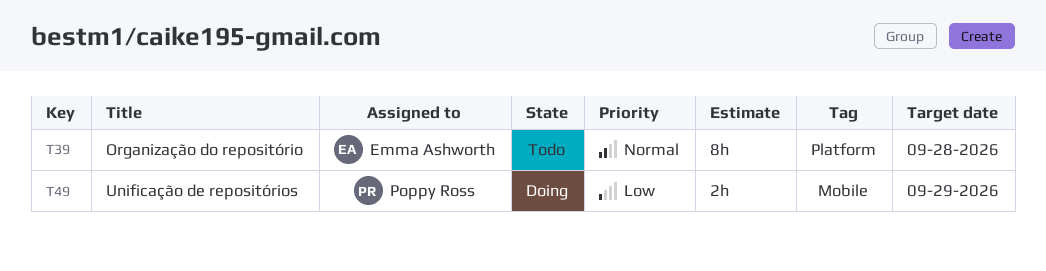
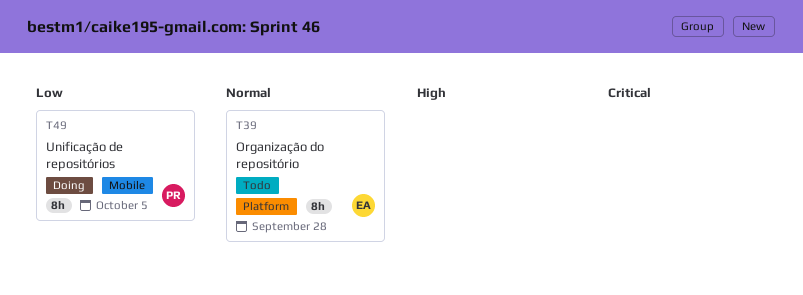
T49, estimate: 2h -> 8h
T49, due: Sep 29 -> Oct 5

